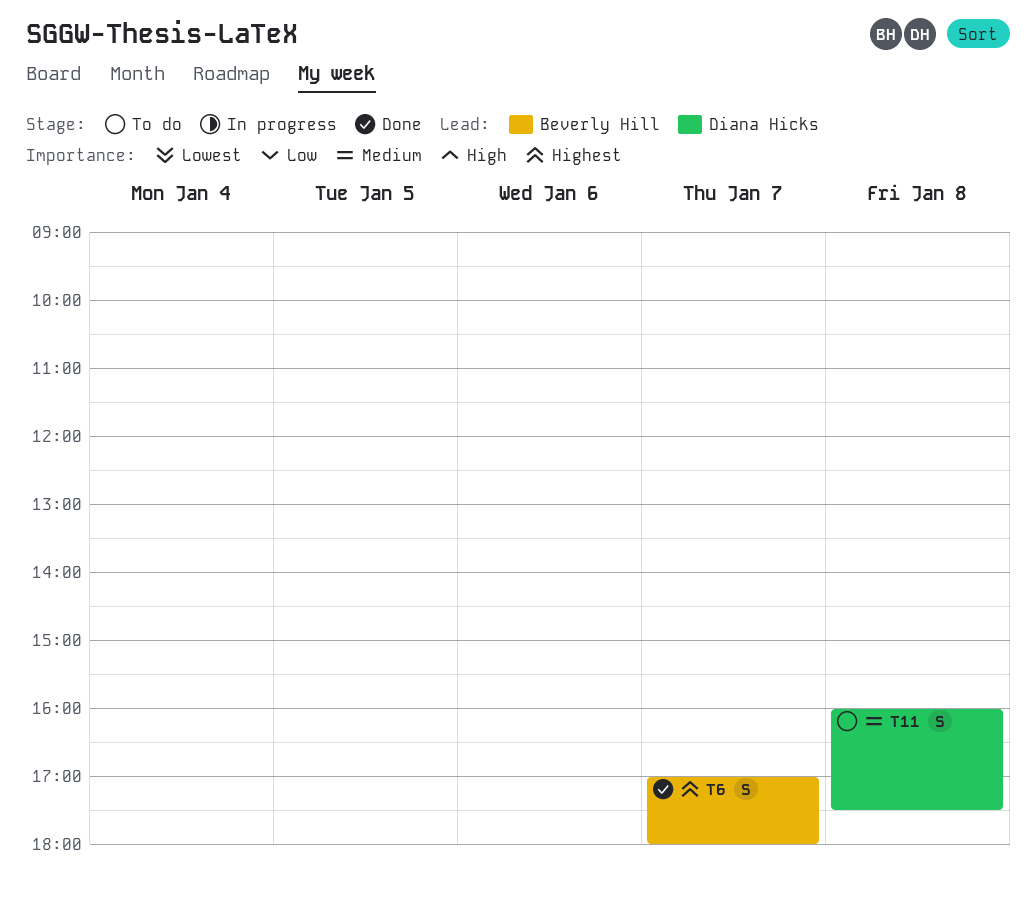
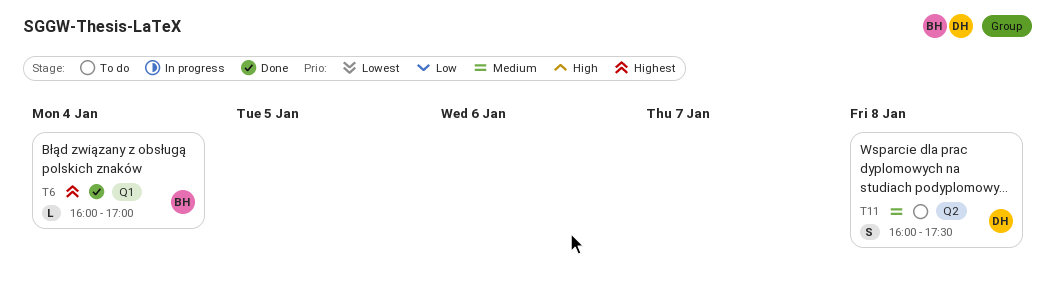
T6, estimate: S -> L
T6, day: Jan 7 -> Jan 4
T6, begins: 17:00 -> 16:00
T6, ends: 18:00 -> 17:00

